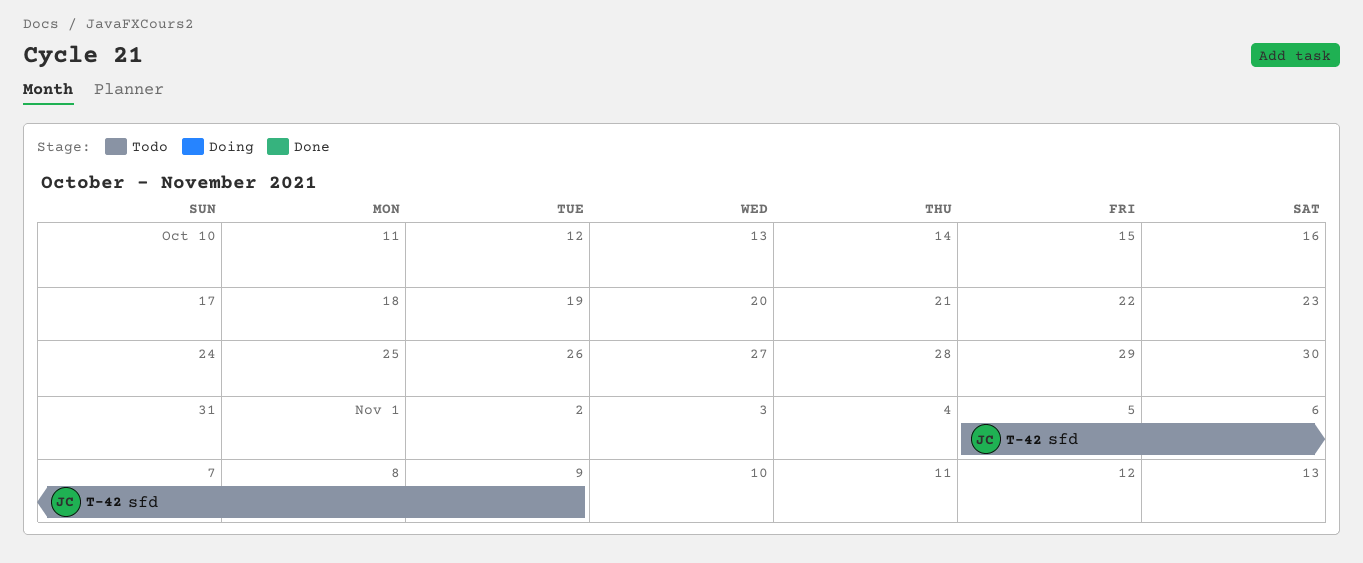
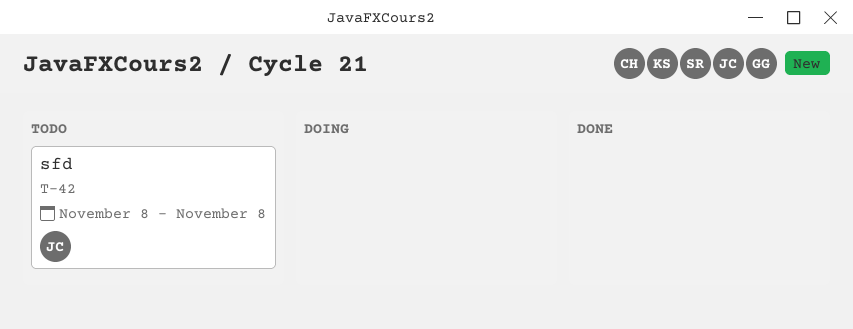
T-42, start: Nov 5 -> Nov 8
T-42, due: Nov 9 -> Nov 8

